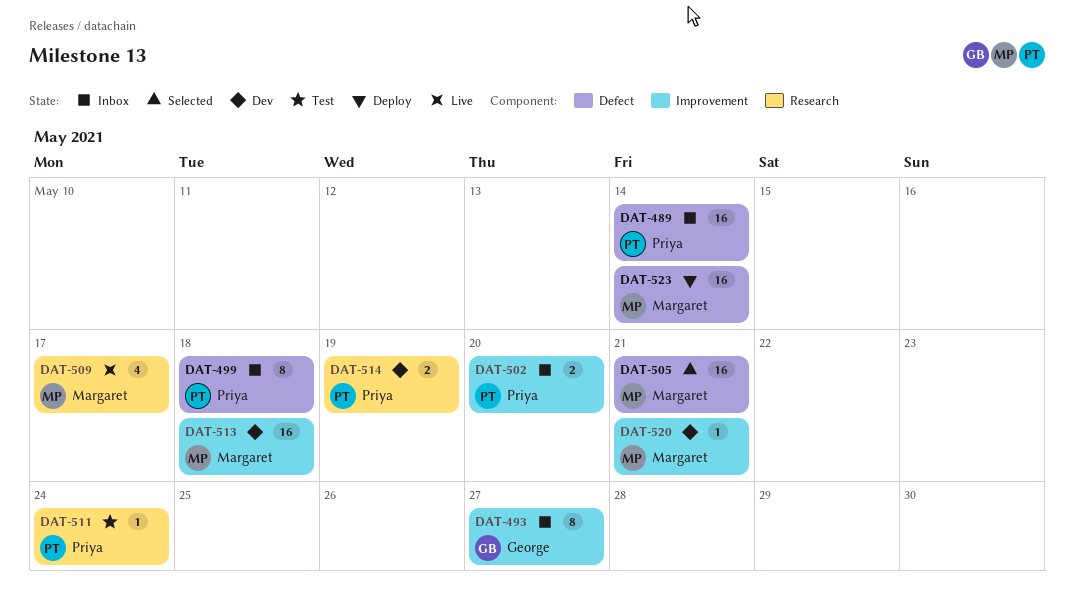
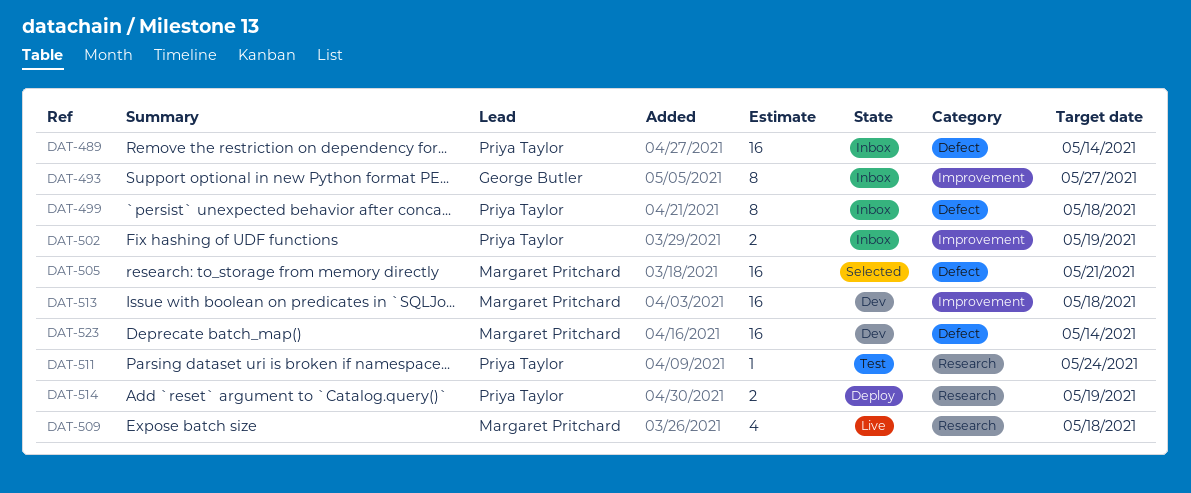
DAT-502, due: May 20 -> May 19
DAT-509, due: May 17 -> May 18
DAT-514, status: Dev -> Deploy
DAT-520: present -> none
DAT-523, status: Deploy -> Dev

